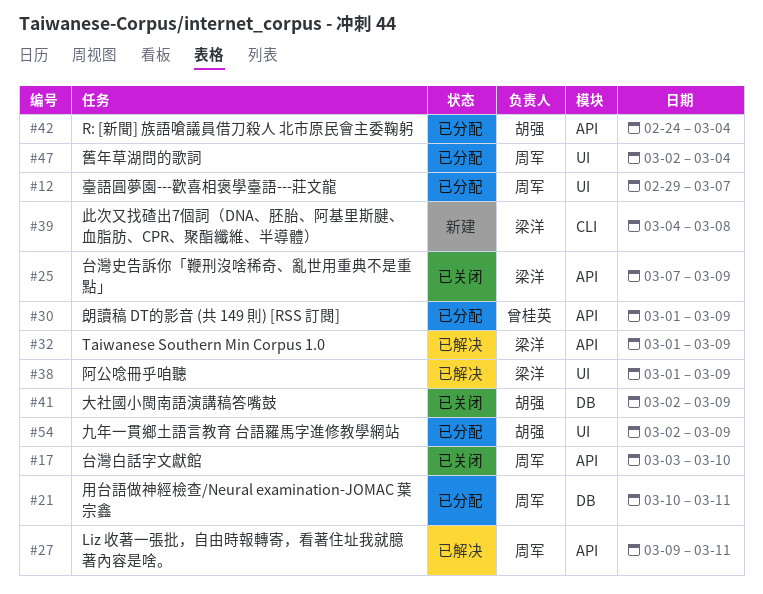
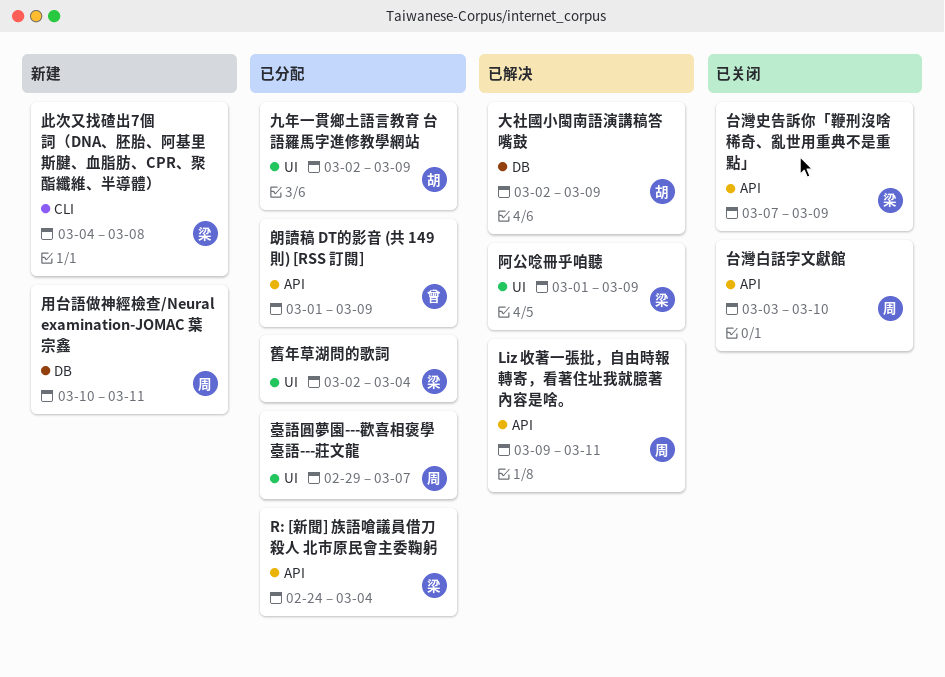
R: [新聞] 族語嗆議員借刀殺人 北市原民會主委鞠躬, owner: 胡强 -> 梁洋
Taiwanese Southern Min Corpus 1.0: present -> none
大社國小閩南語演講稿答嘴鼓, status: 已关闭 -> 已解决
用台語做神經檢查/Neural examination-JOMAC 葉宗鑫, status: 已分配 -> 新建
舊年草湖問的歌詞, owner: 周军 -> 梁洋

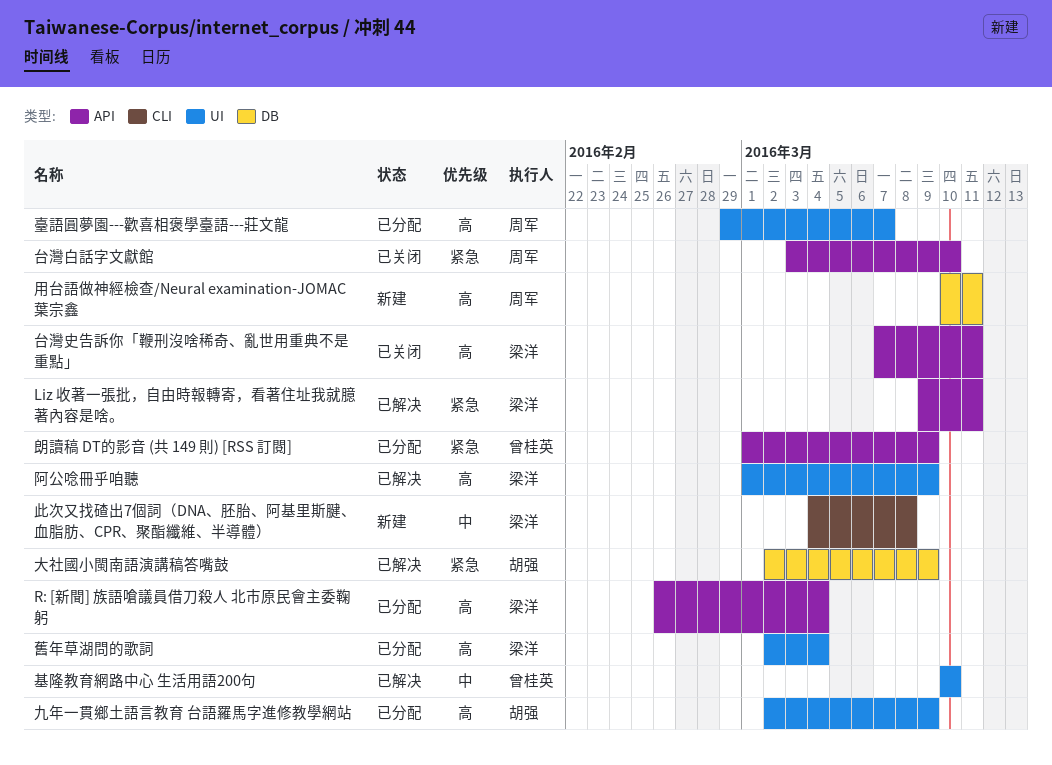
Liz 收著一張批，自由時報轉寄，看著住址我就臆著內容是啥。, owner: 周军 -> 梁洋
R: [新聞] 族語嗆議員借刀殺人 北市原民會主委鞠躬, start: Feb 24 -> Feb 26
台灣史告訴你「鞭刑沒啥稀奇、亂世用重典不是重點」, due: Mar 9 -> Mar 11
基隆教育網路中心 生活用語200句: none -> present

